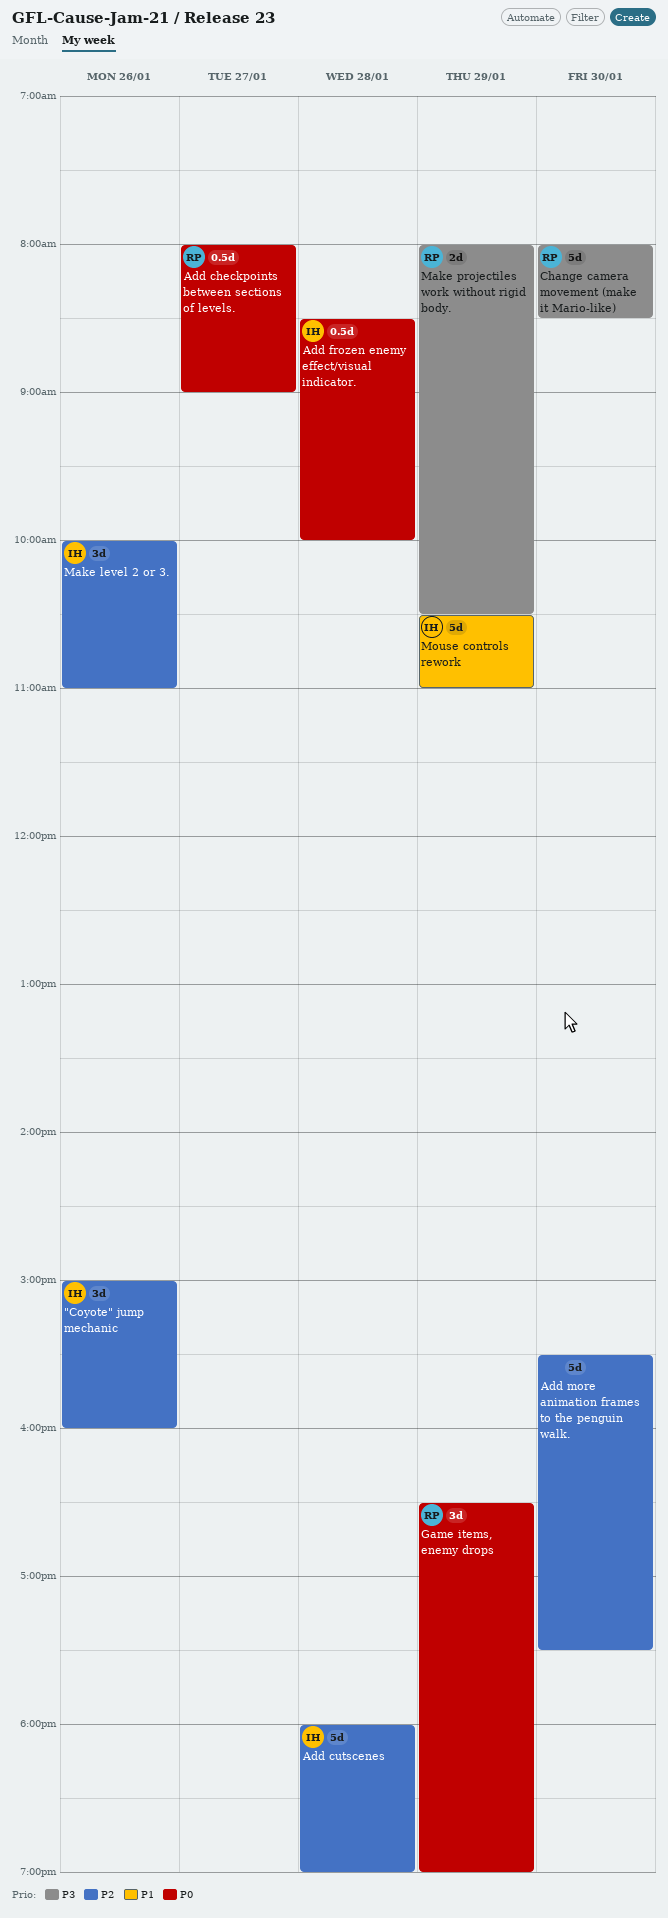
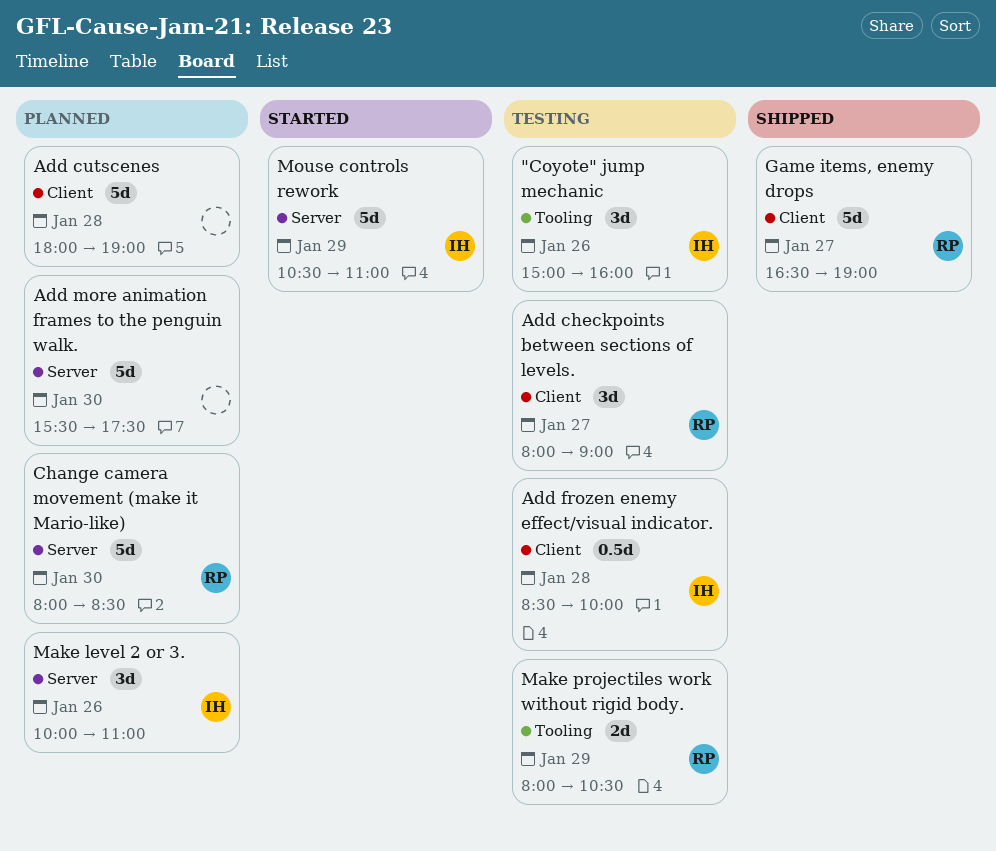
Add checkpoints between sections of levels., estimate: 0.5d -> 3d
Add cutscenes, owner: IH -> none
Game items, enemy drops, estimate: 3d -> 5d
Game items, enemy drops, day: Jan 29 -> Jan 27

